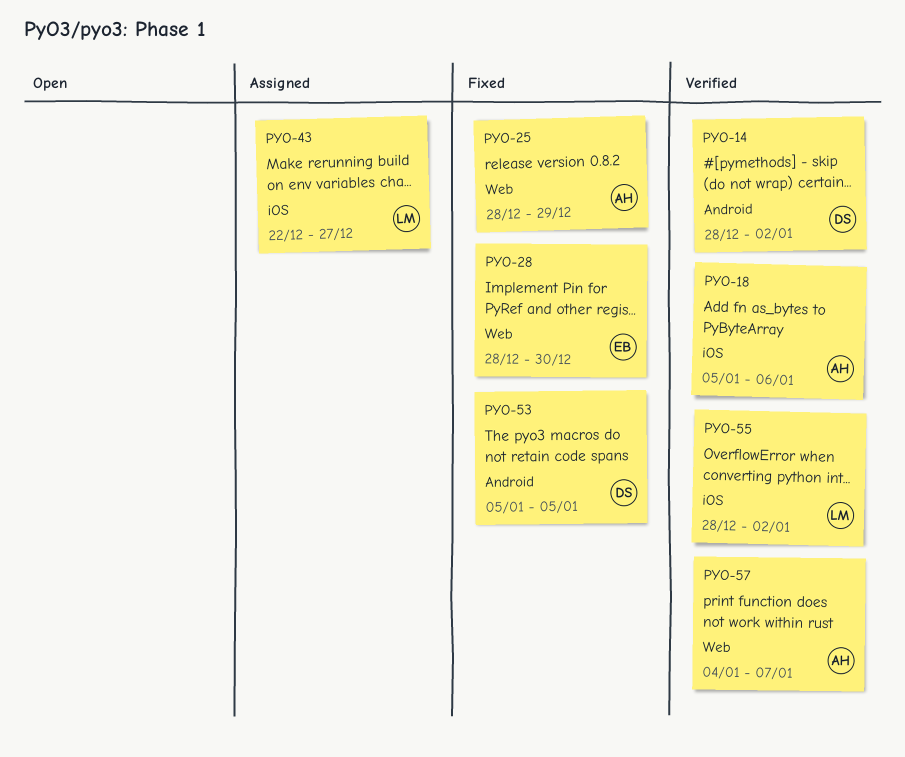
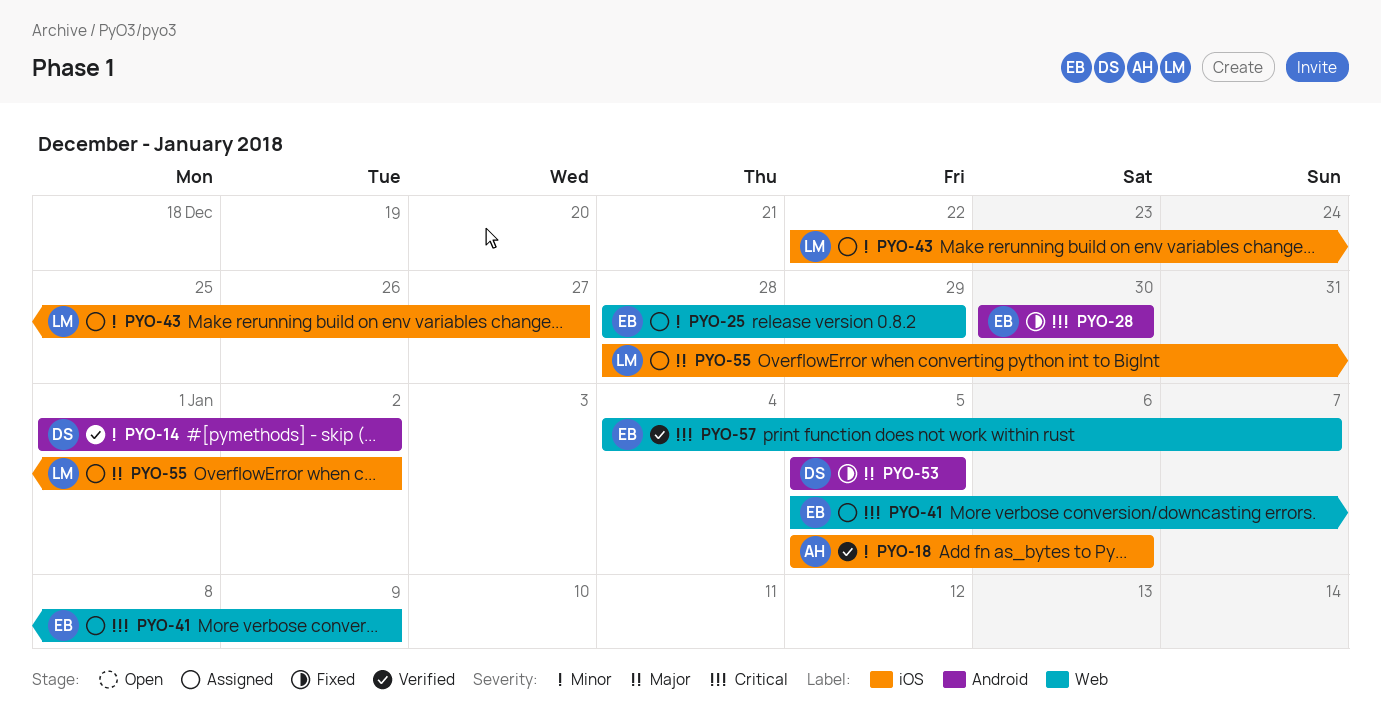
PYO-14, start: Dec 28 -> Jan 1
PYO-25, status: Fixed -> Assigned
PYO-25, owner: AH -> EB
PYO-28, label: Web -> Android
PYO-28, start: Dec 28 -> Dec 30
PYO-41: none -> present
PYO-55, status: Verified -> Assigned
PYO-57, owner: AH -> EB

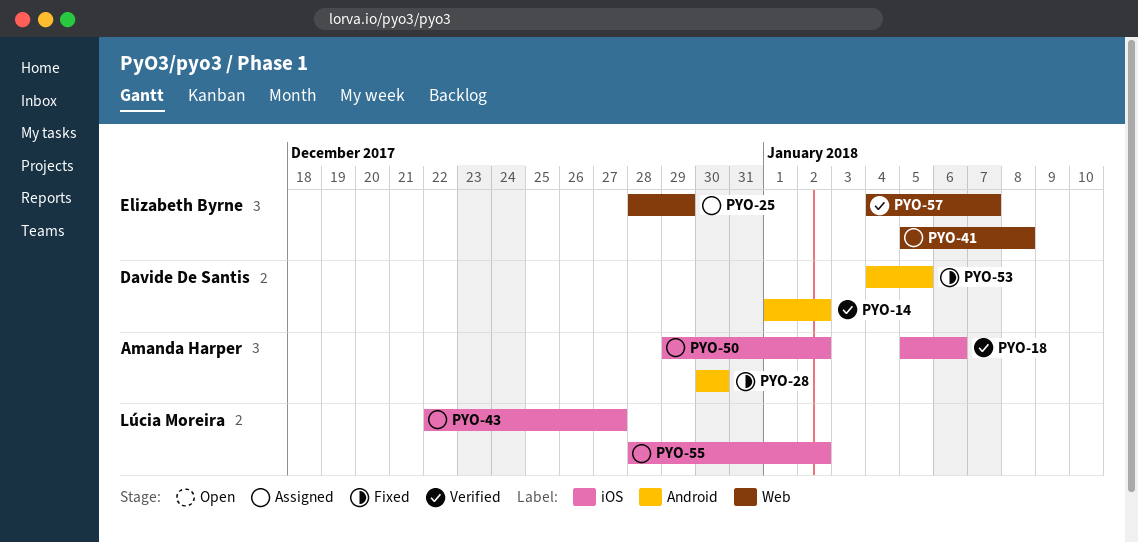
PYO-28, owner: Elizabeth Byrne -> Amanda Harper
PYO-41, due: Jan 9 -> Jan 8
PYO-50: none -> present
PYO-53, start: Jan 5 -> Jan 4

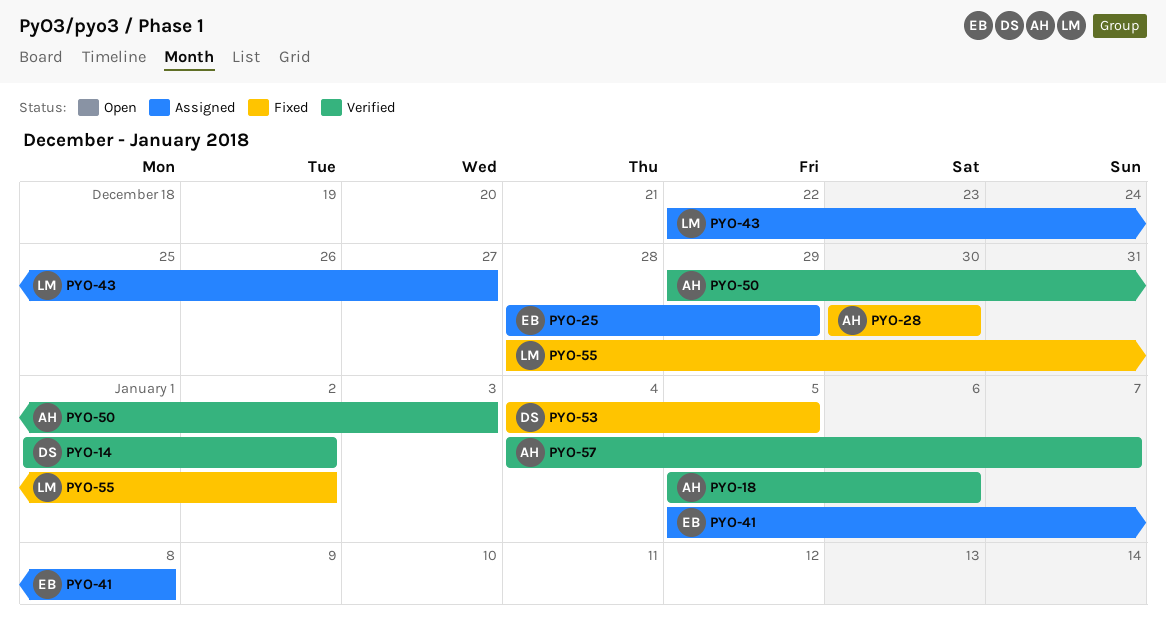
PYO-50, status: Assigned -> Verified
PYO-50, due: Jan 2 -> Jan 3
PYO-55, status: Assigned -> Fixed
PYO-57, owner: Elizabeth Byrne -> Amanda Harper

